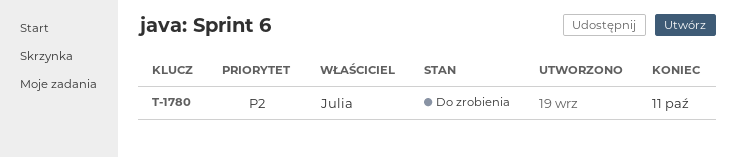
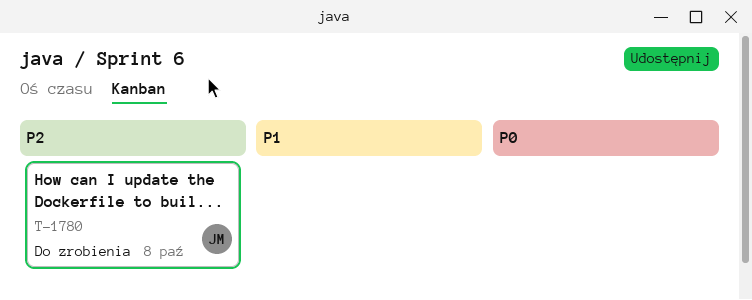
T-1780, due: Oct 11 -> Oct 8

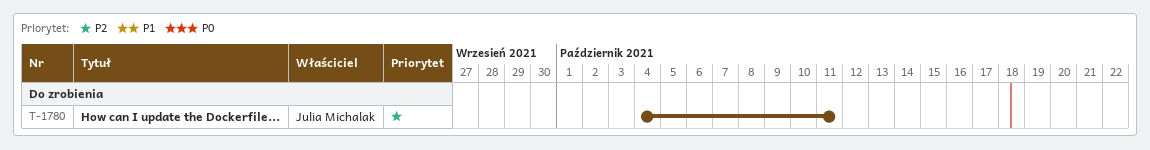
T-1780, due: Oct 8 -> Oct 11

